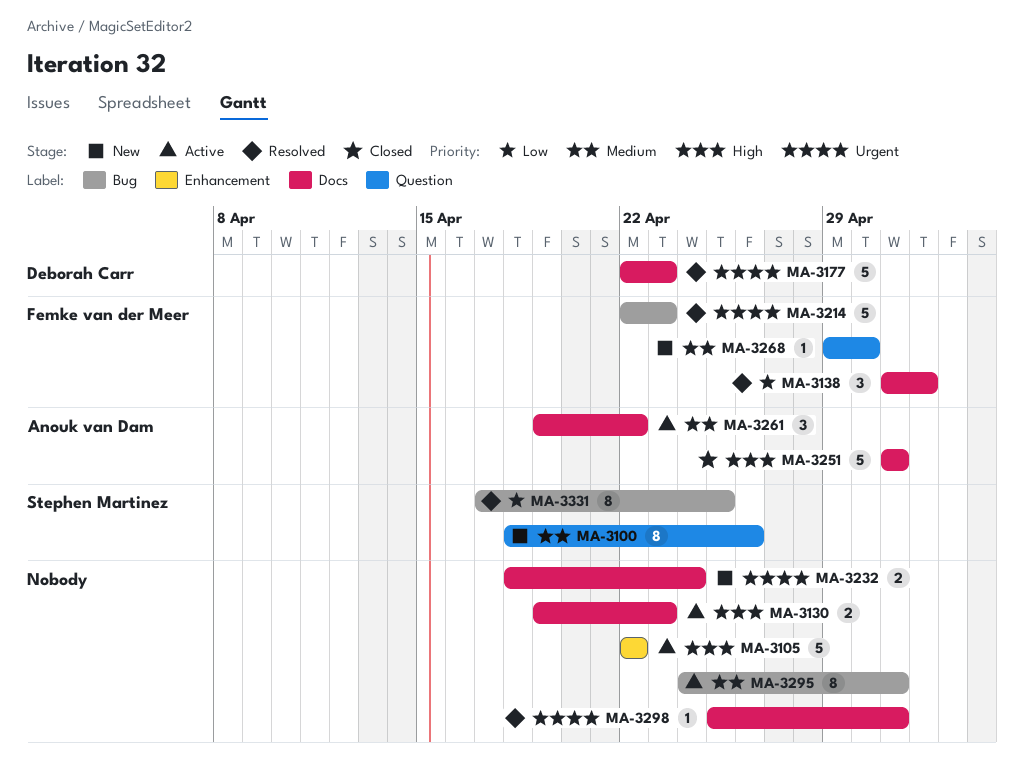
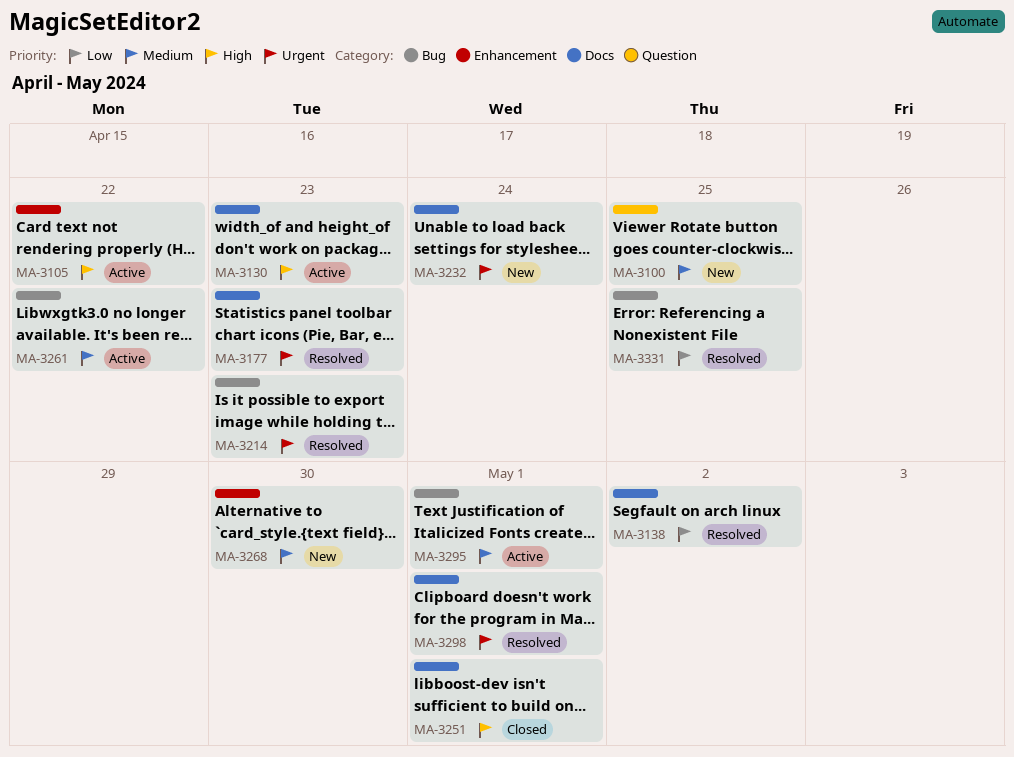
MA-3100, due: Apr 26 -> Apr 25
MA-3261, label: Docs -> Bug
MA-3268, label: Question -> Enhancement

